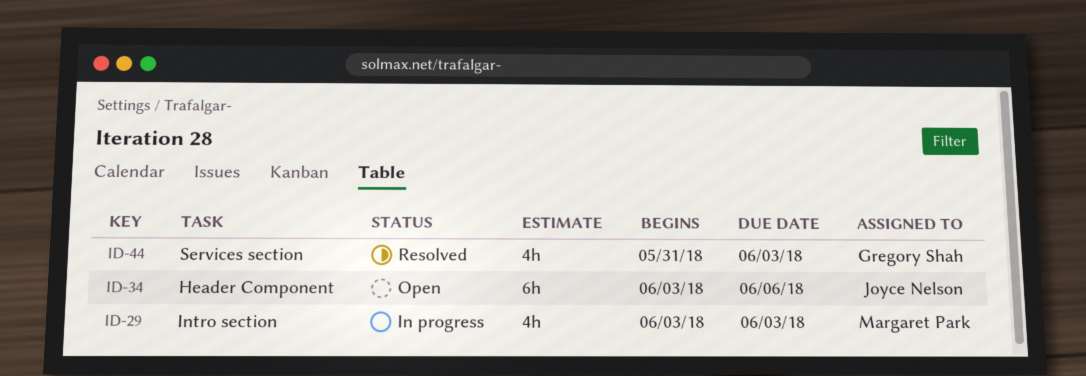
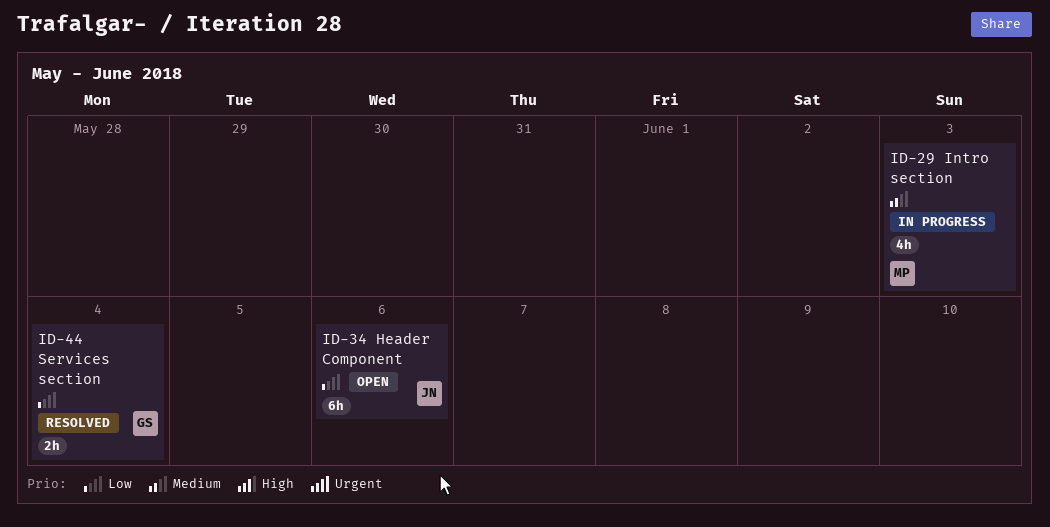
ID-44, estimate: 4h -> 2h
ID-44, due: Jun 3 -> Jun 4

